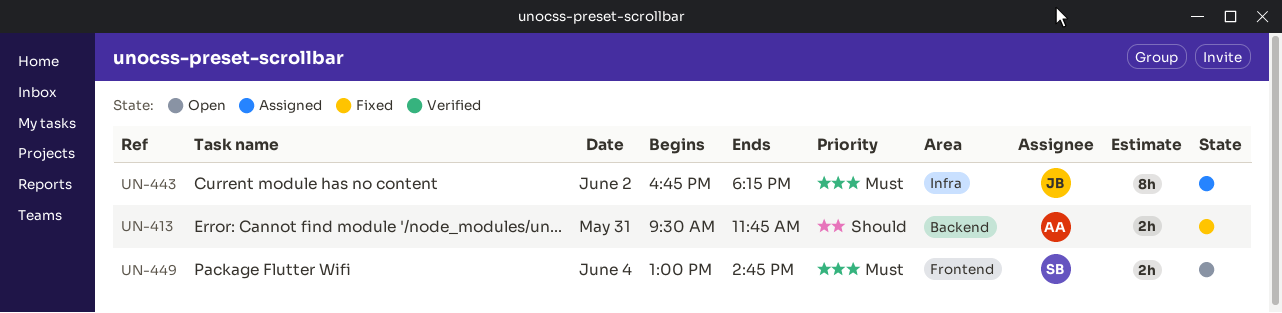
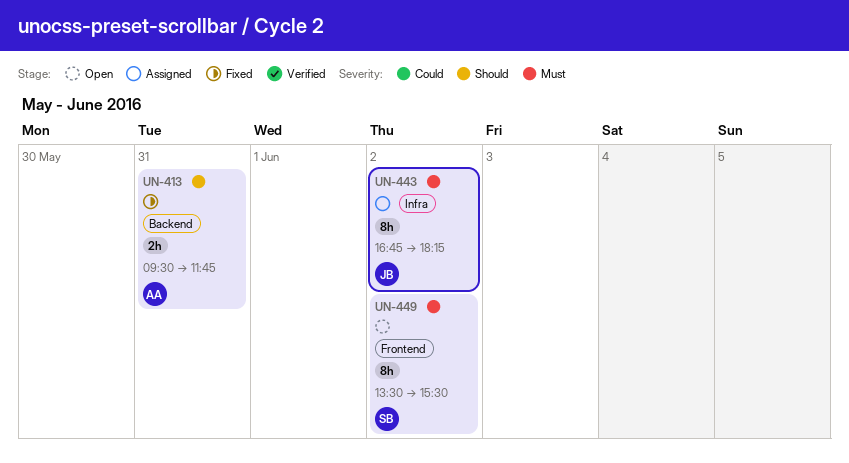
UN-449, estimate: 2h -> 8h
UN-449, day: Jun 4 -> Jun 2
UN-449, begins: 13:00 -> 13:30
UN-449, ends: 14:45 -> 15:30

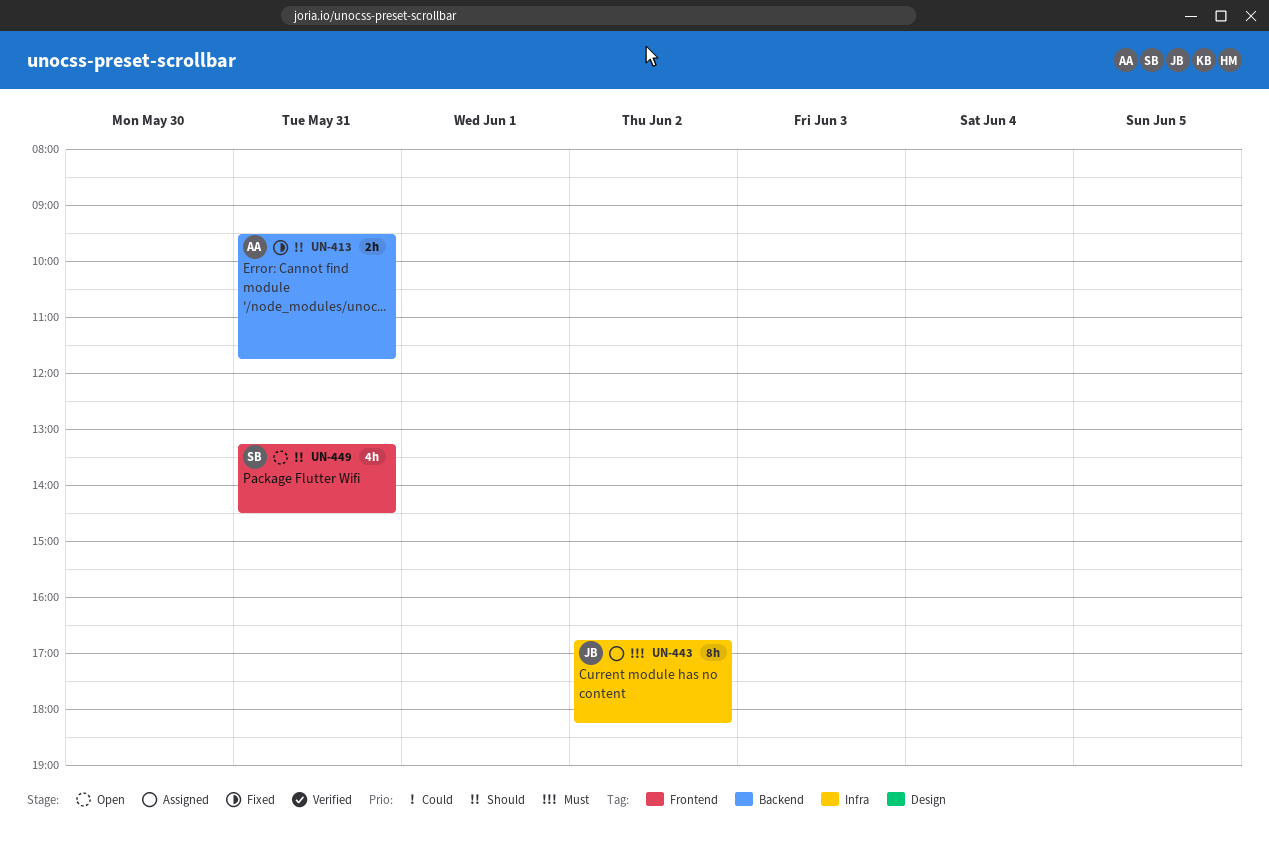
UN-449, priority: Must -> Should
UN-449, estimate: 8h -> 4h
UN-449, day: Jun 2 -> May 31
UN-449, begins: 13:30 -> 13:15
UN-449, ends: 15:30 -> 14:30

